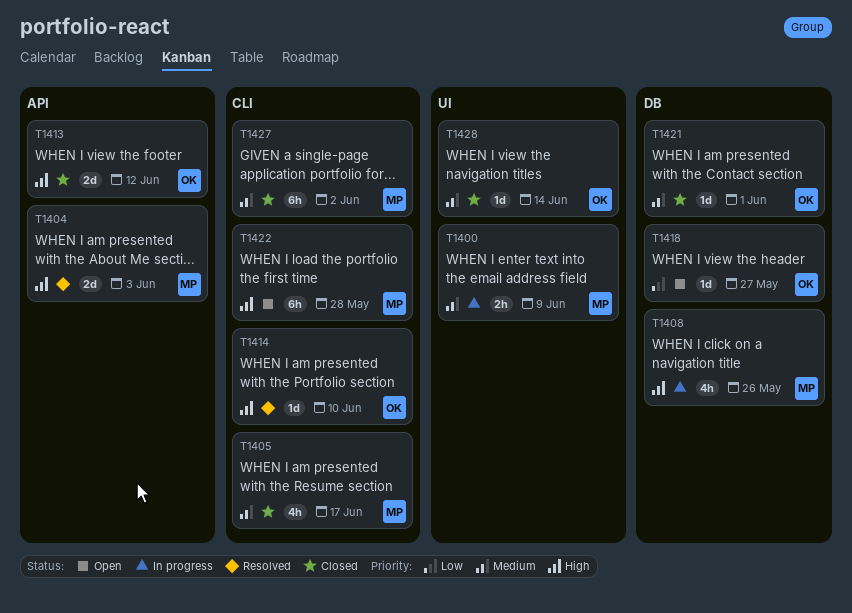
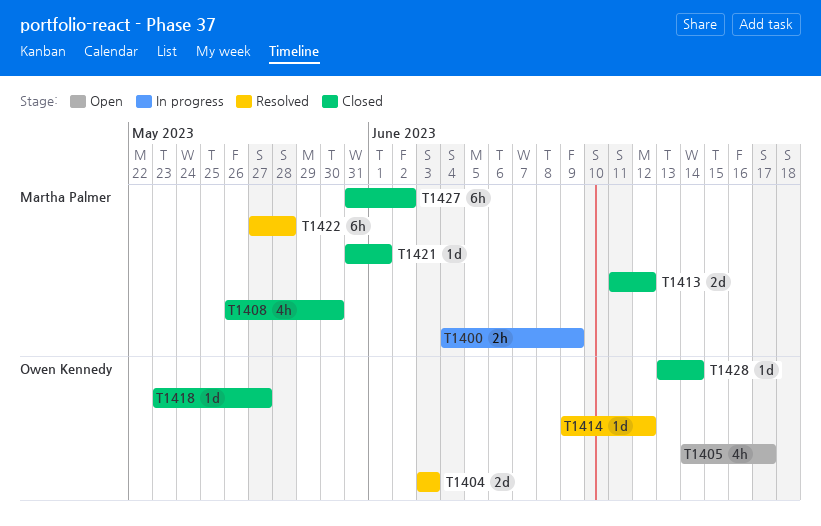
T1404, owner: Martha Palmer -> Owen Kennedy
T1405, status: Closed -> Open
T1405, owner: Martha Palmer -> Owen Kennedy
T1408, status: In progress -> Closed
T1408, due: May 26 -> May 30
T1413, owner: Owen Kennedy -> Martha Palmer
T1414, due: Jun 10 -> Jun 12
T1418, status: Open -> Closed
T1421, owner: Owen Kennedy -> Martha Palmer
T1422, status: Open -> Resolved

